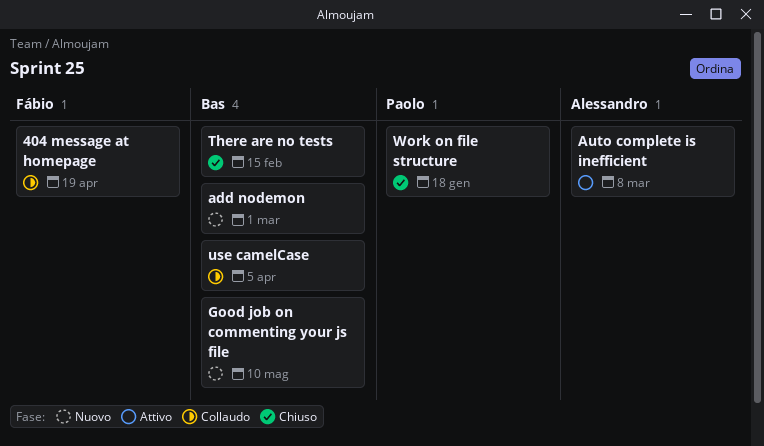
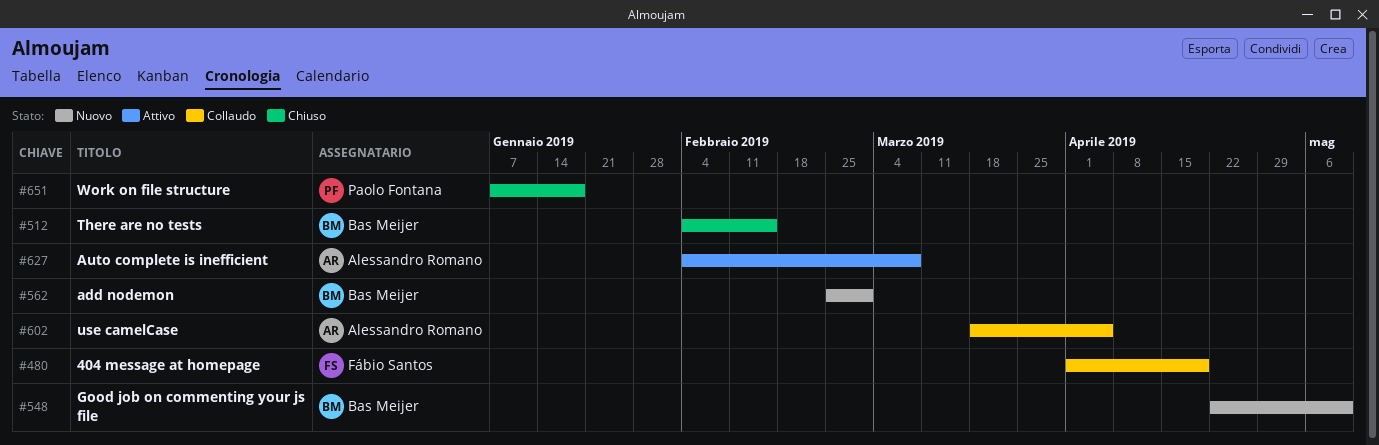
use camelCase, owner: Bas Meijer -> Alessandro Romano

